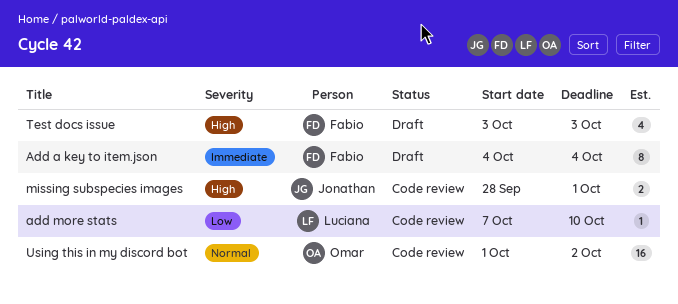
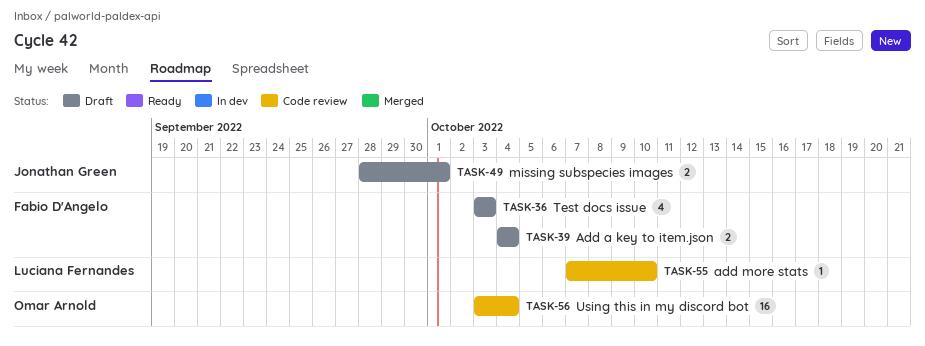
Add a key to item.json, estimate: 8 -> 2
missing subspecies images, status: Code review -> Draft
Using this in my discord bot, start: Oct 1 -> Oct 3
Using this in my discord bot, due: Oct 2 -> Oct 4

